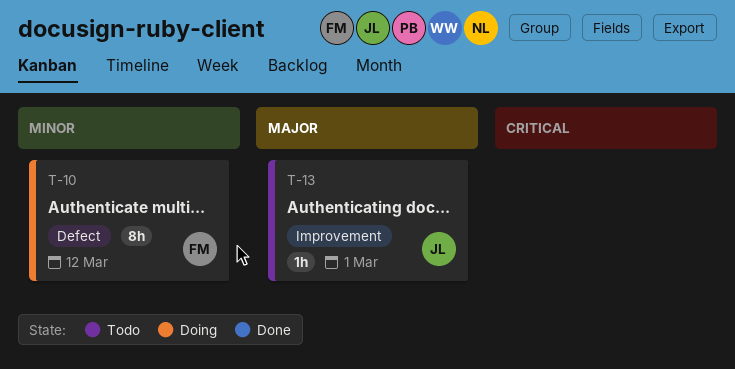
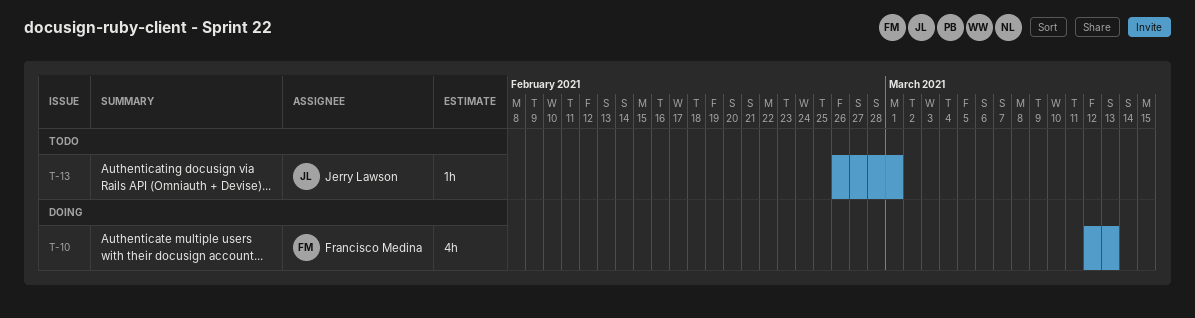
T-10, estimate: 8h -> 4h
T-10, due: Mar 12 -> Mar 13

